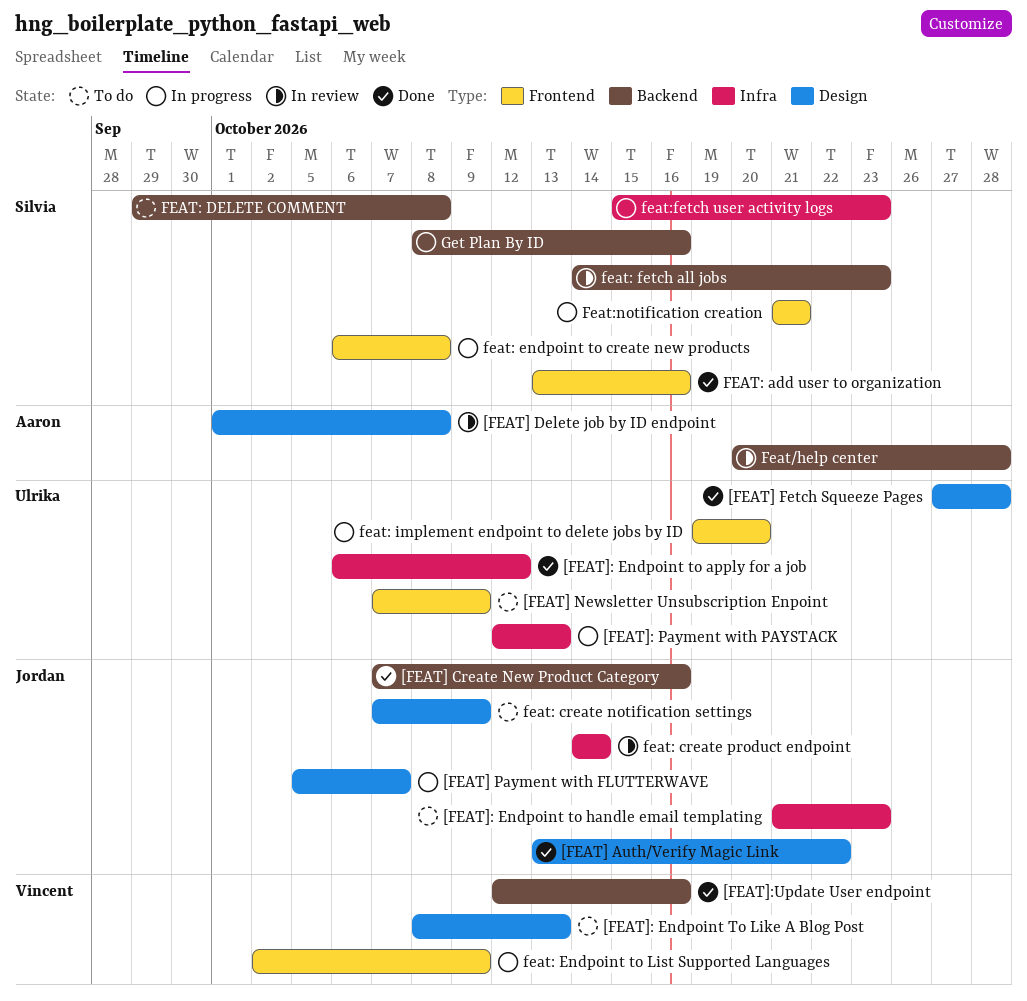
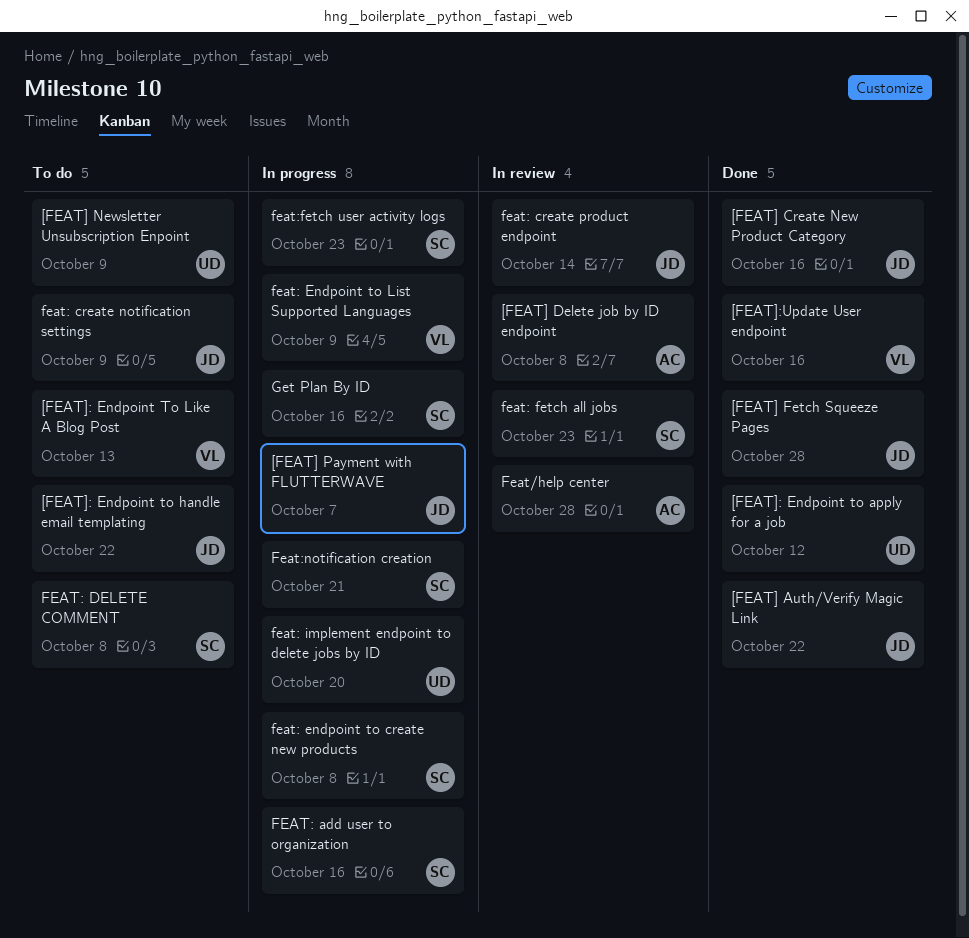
[FEAT] Fetch Squeeze Pages, owner: Ulrika -> Jordan
[FEAT]: Endpoint to handle email templating, due: Oct 23 -> Oct 22
[FEAT]: Payment with PAYSTACK: present -> none
FEAT: add user to organization, status: Done -> In progress

